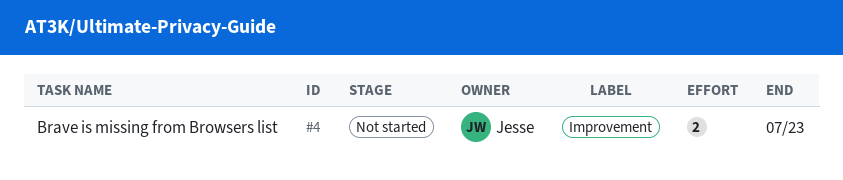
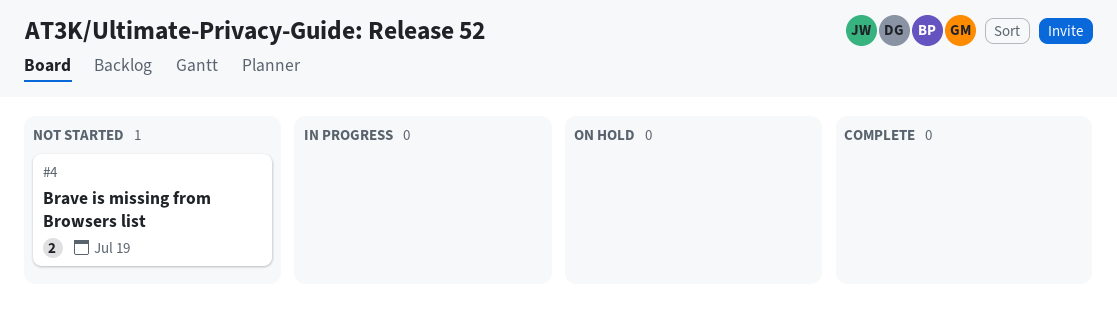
#4, due: Jul 23 -> Jul 19

